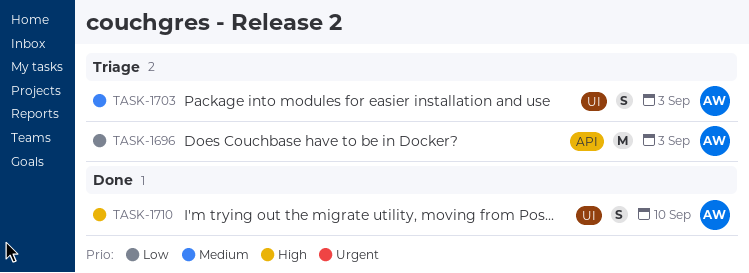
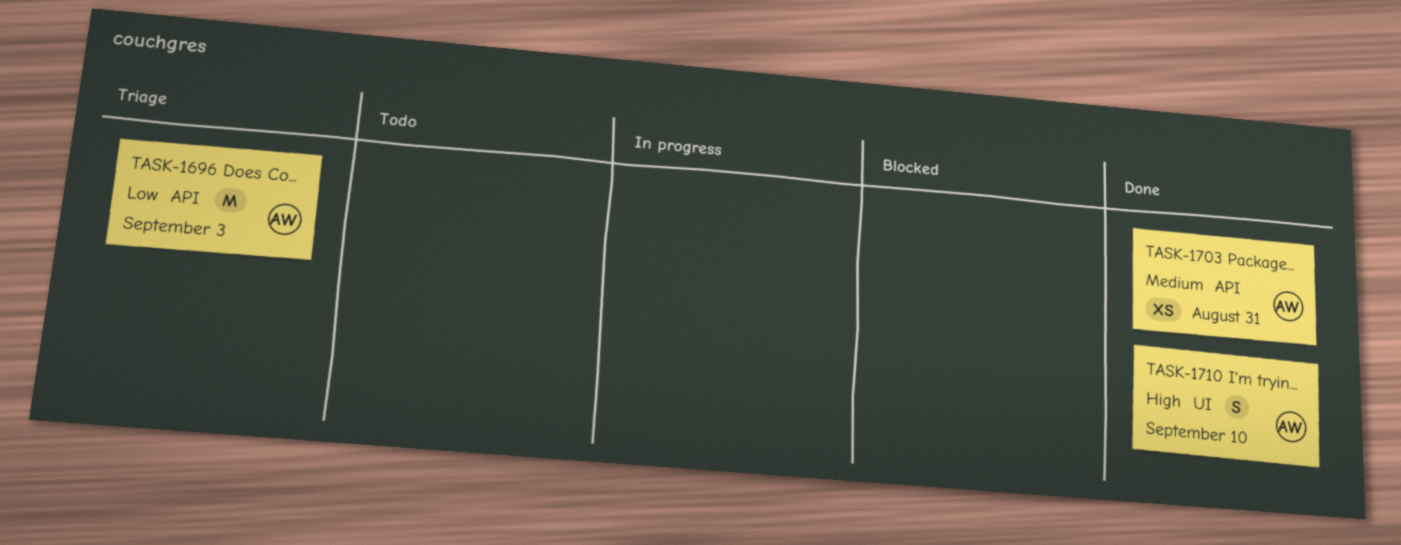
TASK-1703, status: Triage -> Done
TASK-1703, label: UI -> API
TASK-1703, estimate: S -> XS
TASK-1703, due: Sep 3 -> Aug 31

